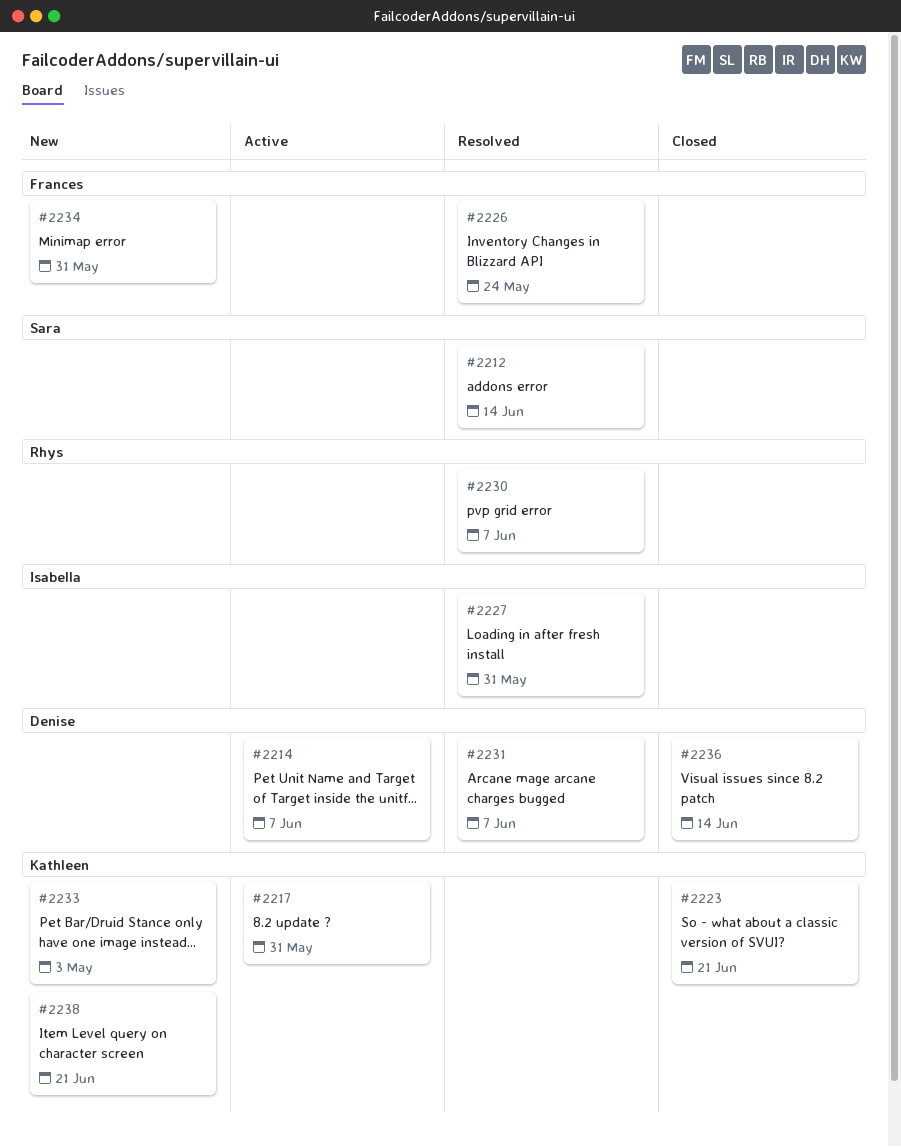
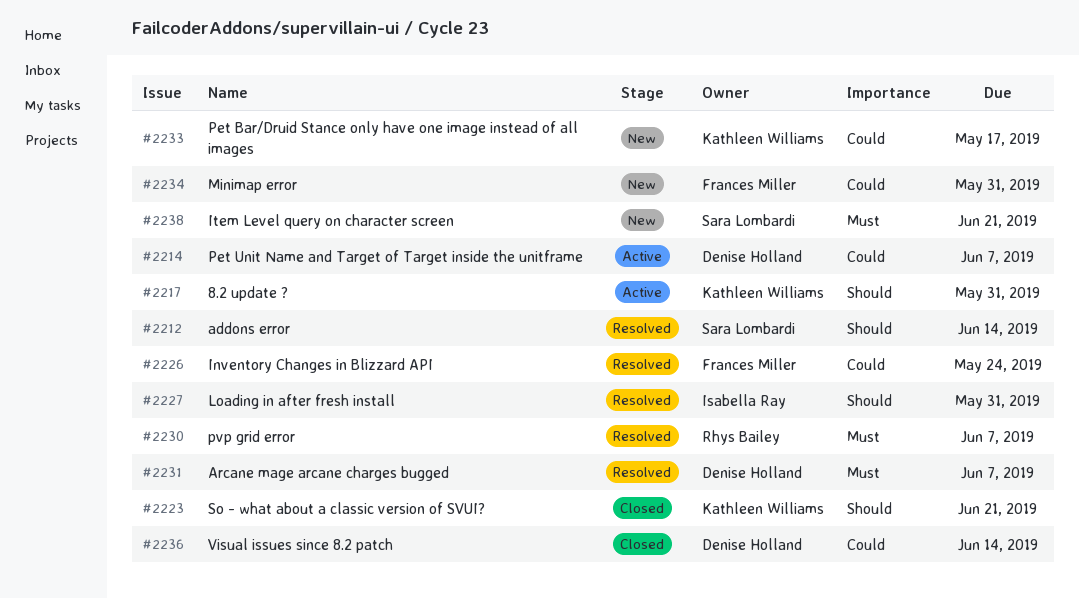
#2233, due: May 3 -> May 17
#2238, owner: Kathleen Williams -> Sara Lombardi

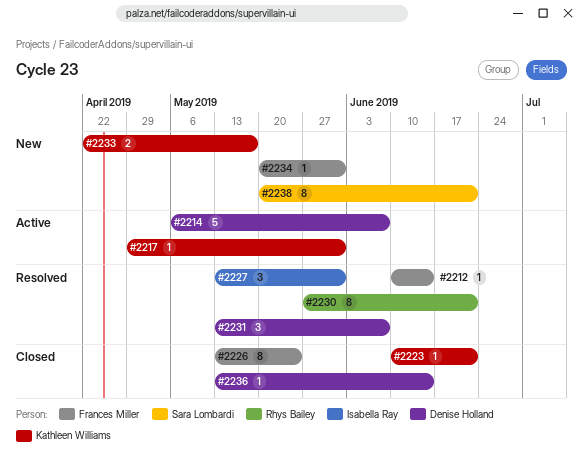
#2212, owner: Sara Lombardi -> Frances Miller
#2226, status: Resolved -> Closed
#2230, due: Jun 7 -> Jun 21

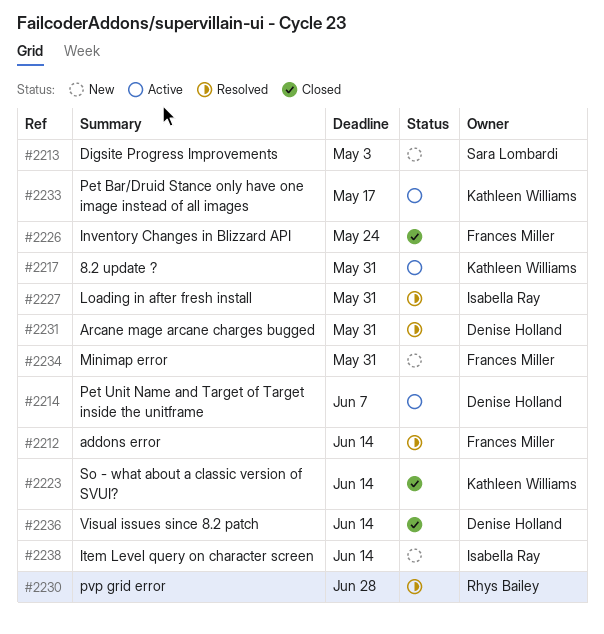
#2213: none -> present
#2223, due: Jun 21 -> Jun 14
#2230, due: Jun 21 -> Jun 28
#2231, due: Jun 7 -> May 31
#2233, status: New -> Active
#2238, owner: Sara Lombardi -> Isabella Ray
#2238, due: Jun 21 -> Jun 14

